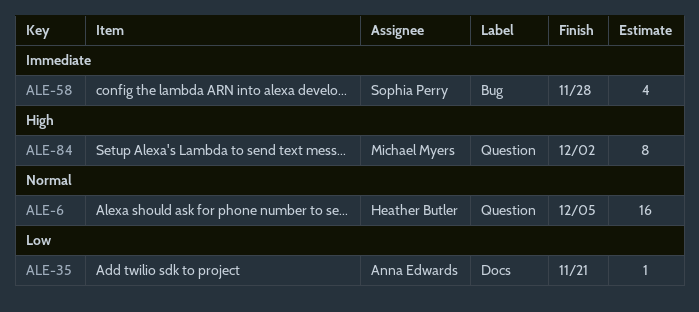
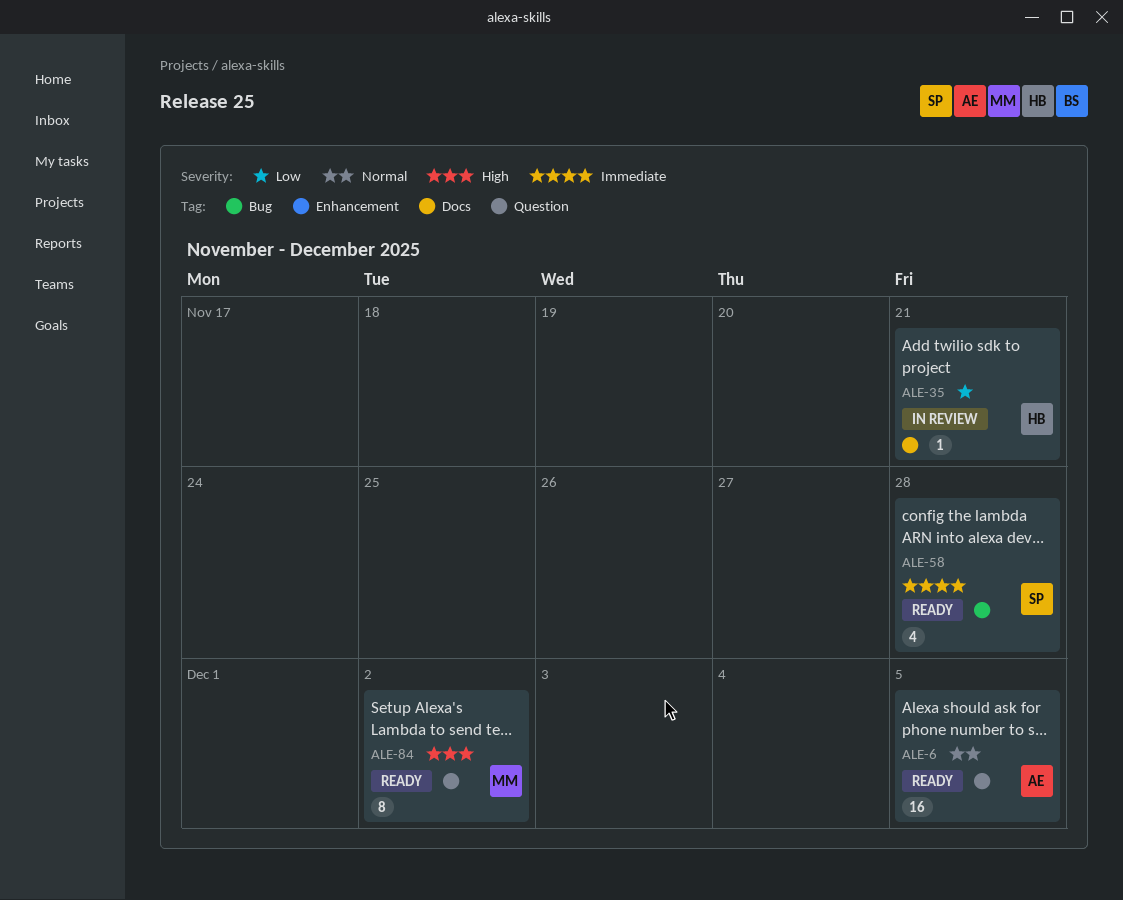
ALE-6, owner: Heather Butler -> Anna Edwards
ALE-35, owner: Anna Edwards -> Heather Butler

